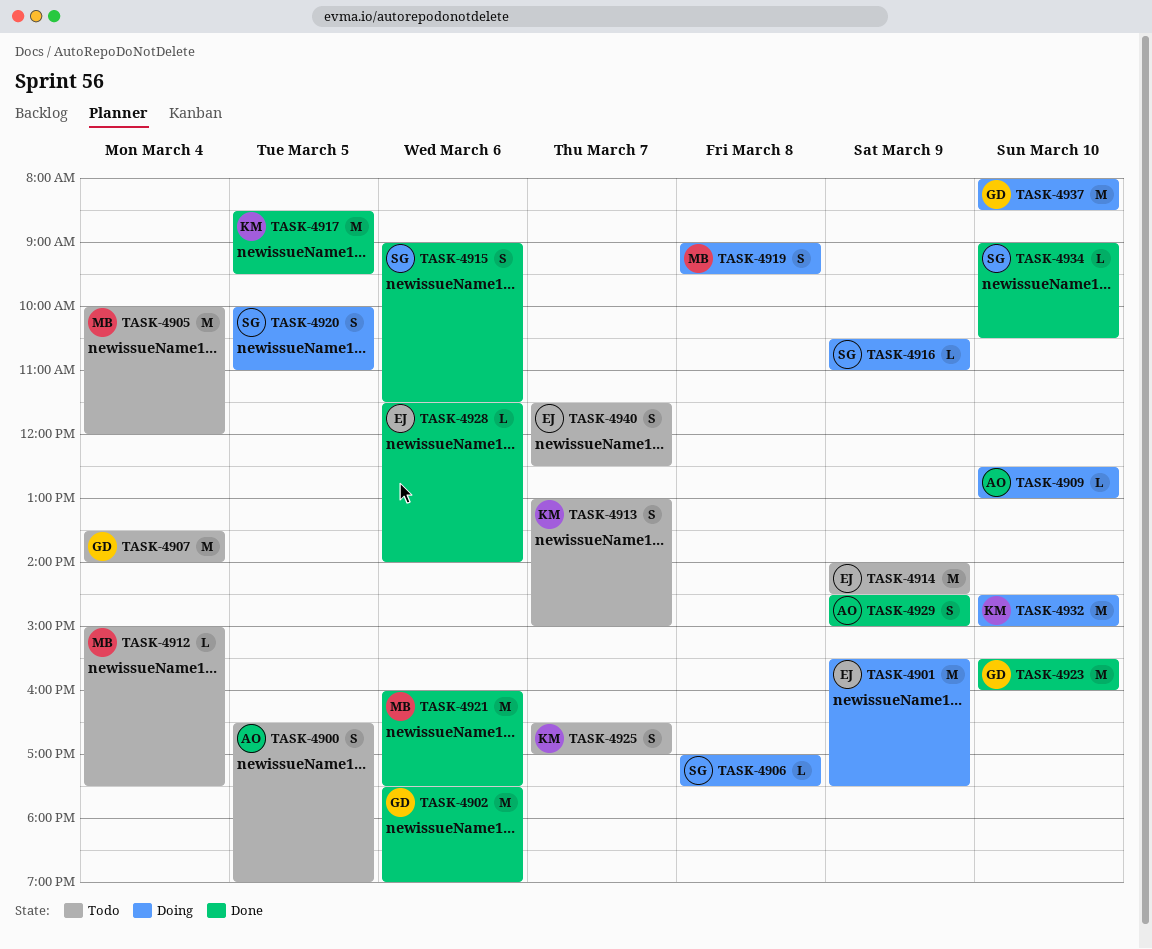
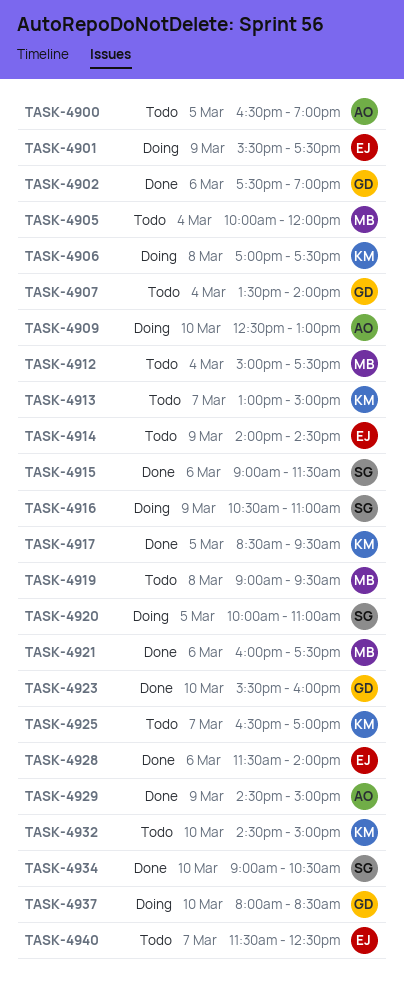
TASK-4906, owner: SG -> KM
TASK-4919, status: Doing -> Todo
TASK-4932, status: Doing -> Todo

